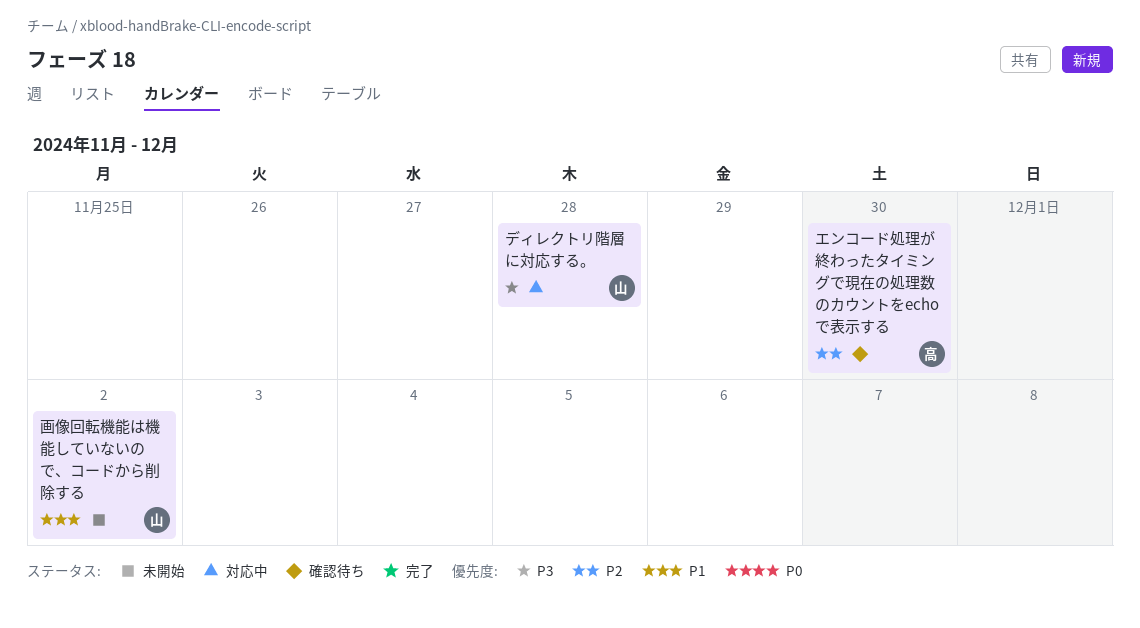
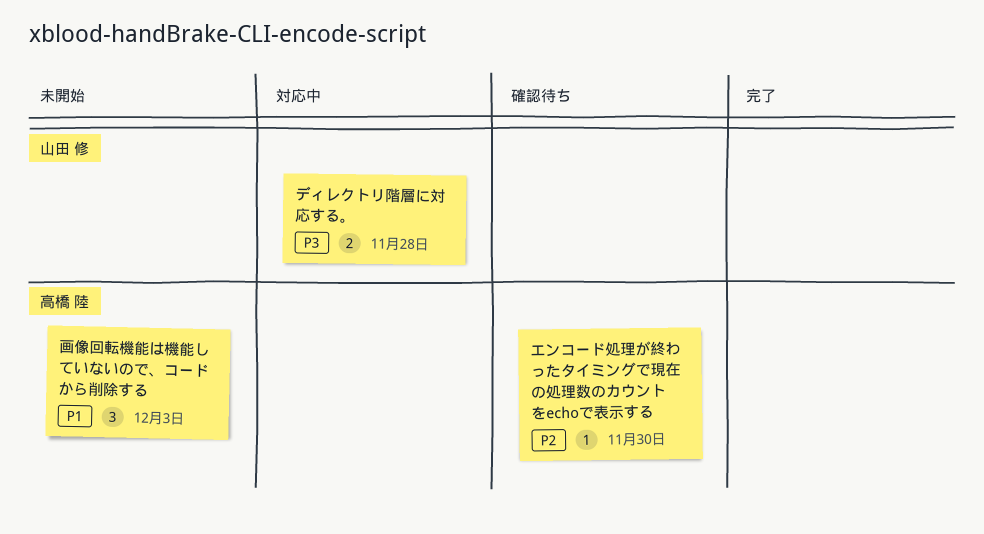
画像回転機能は機能していないので、コードから削除する, owner: 山田 修 -> 高橋 陸
画像回転機能は機能していないので、コードから削除する, due: Dec 2 -> Dec 3

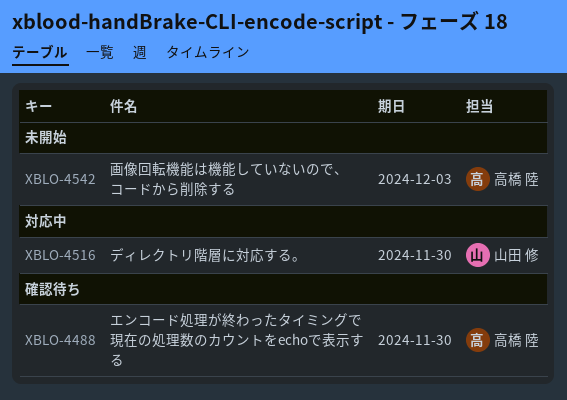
ディレクトリ階層に対応する。, due: Nov 28 -> Nov 30

